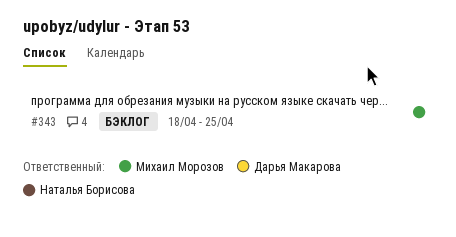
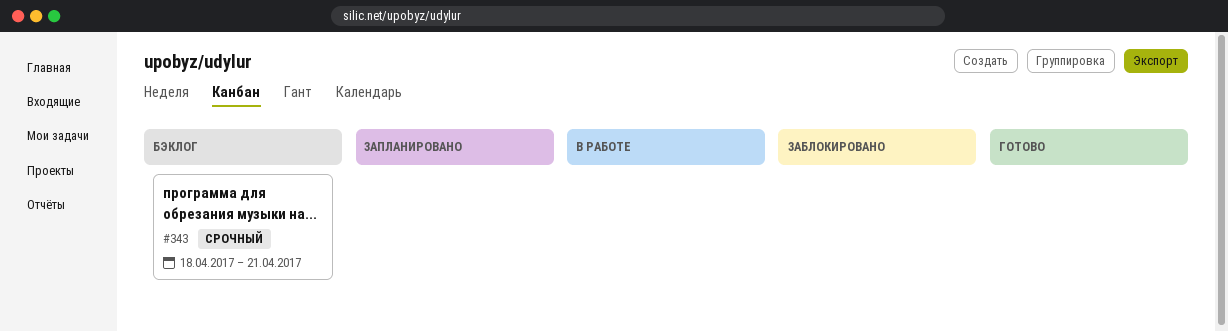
#343, due: Apr 25 -> Apr 21

